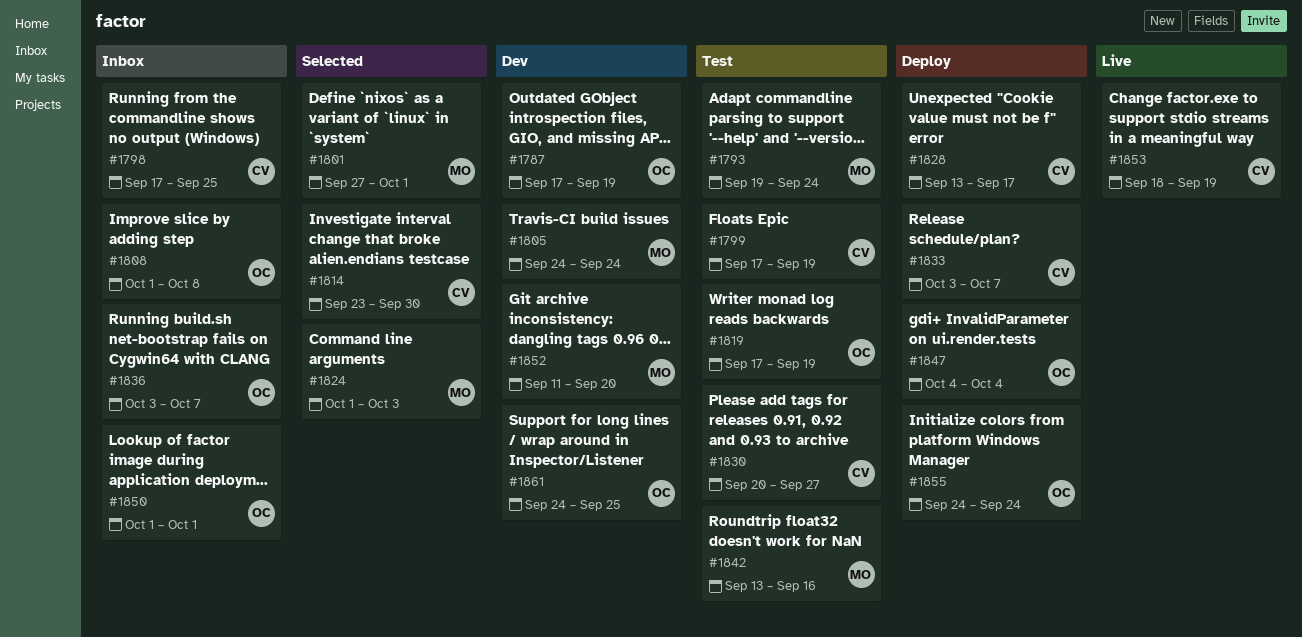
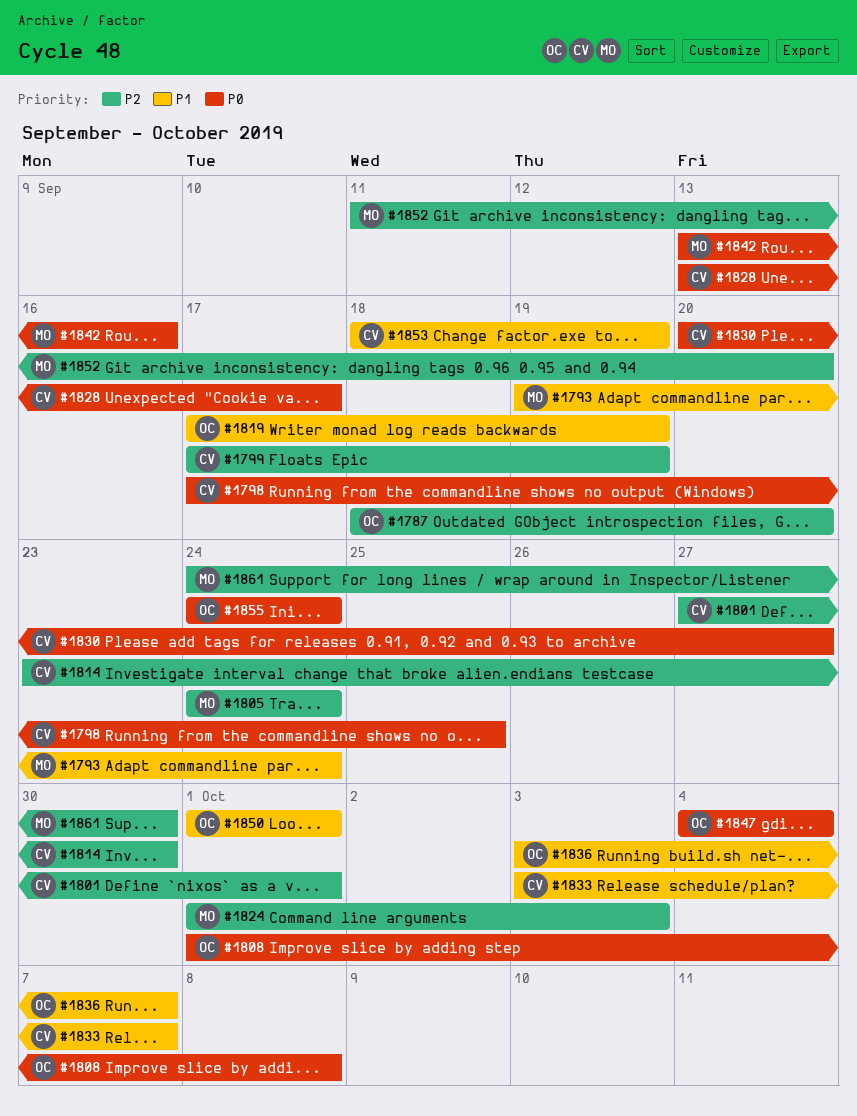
#1787, start: Sep 17 -> Sep 18
#1787, due: Sep 19 -> Sep 20
#1801, owner: MO -> CV
#1861, owner: OC -> MO
#1861, due: Sep 25 -> Sep 30

